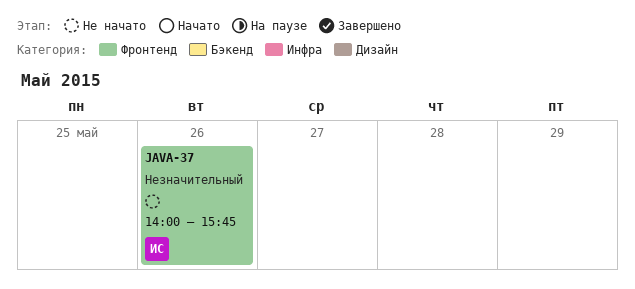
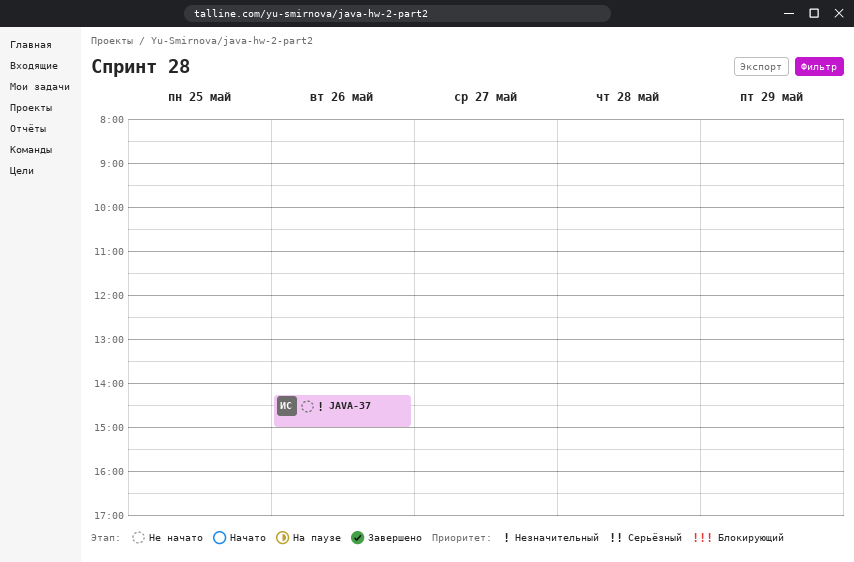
JAVA-37, begins: 14:00 -> 14:15
JAVA-37, ends: 15:45 -> 15:00

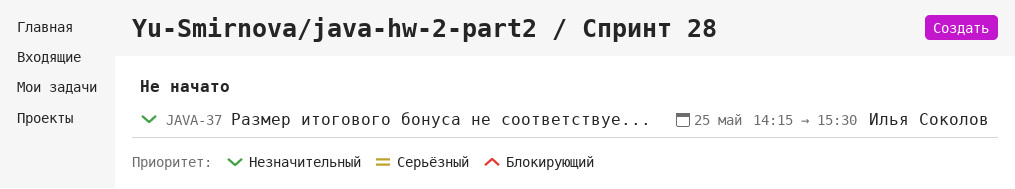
JAVA-37, day: May 26 -> May 25
JAVA-37, ends: 15:00 -> 15:30

